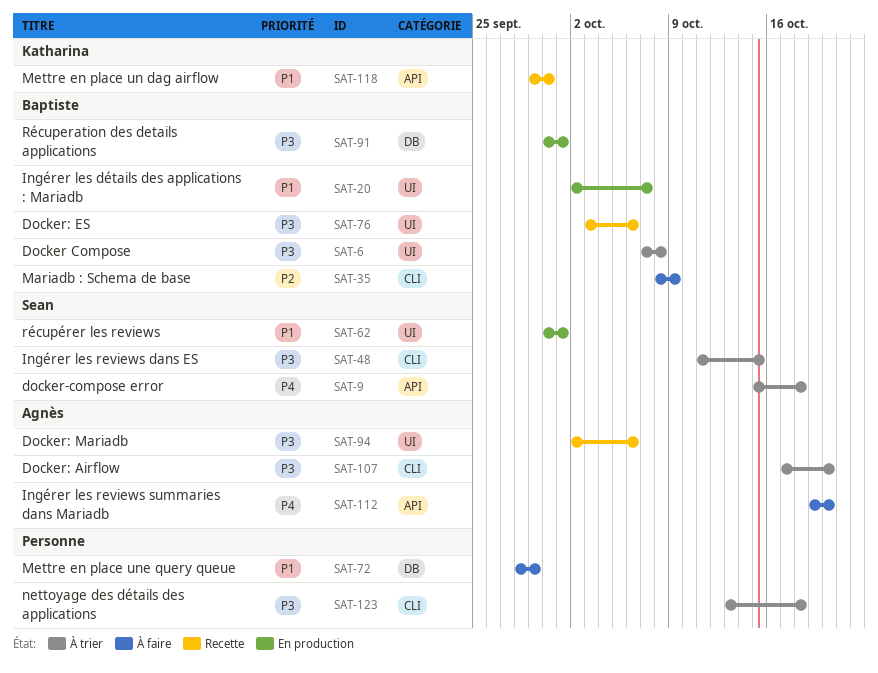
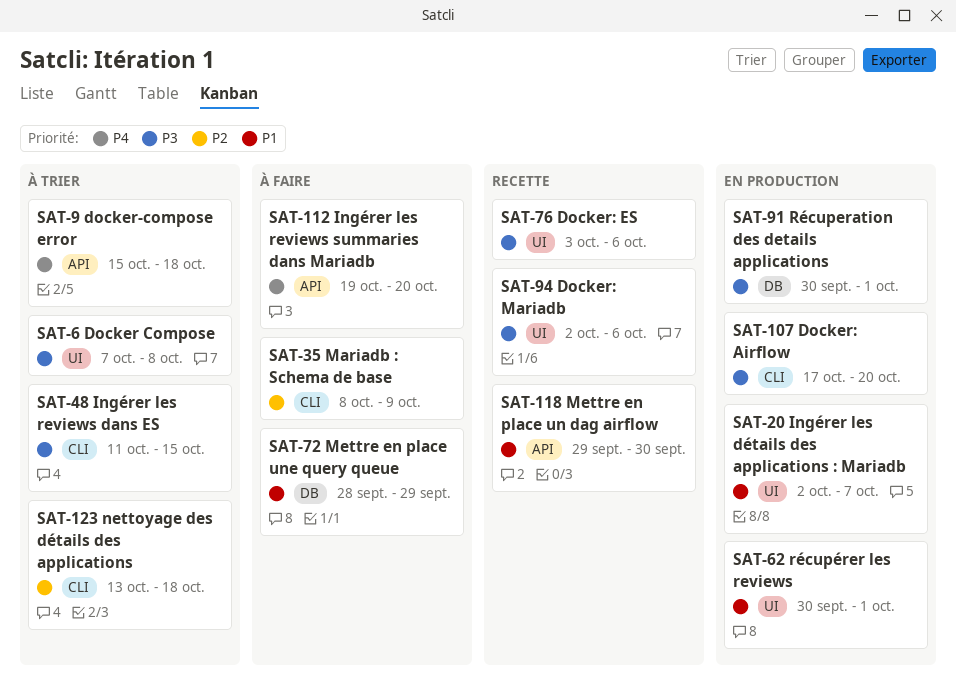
SAT-107, status: À trier -> En production
SAT-123, priority: P3 -> P2

